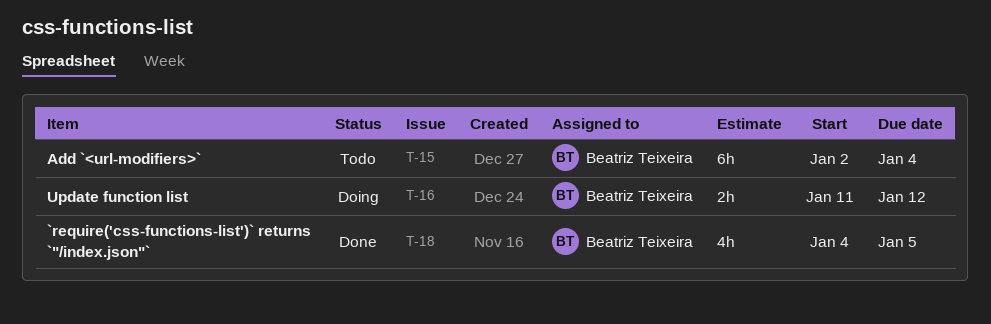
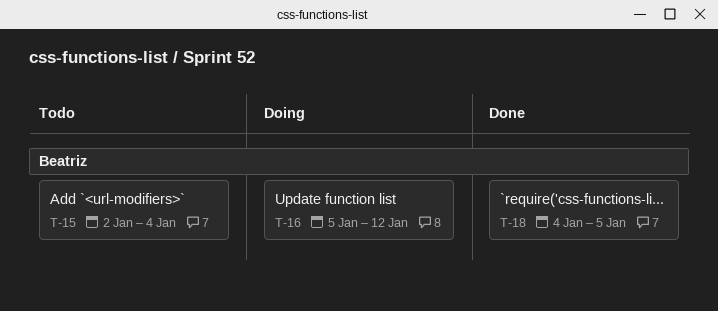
T-16, start: Jan 11 -> Jan 5

